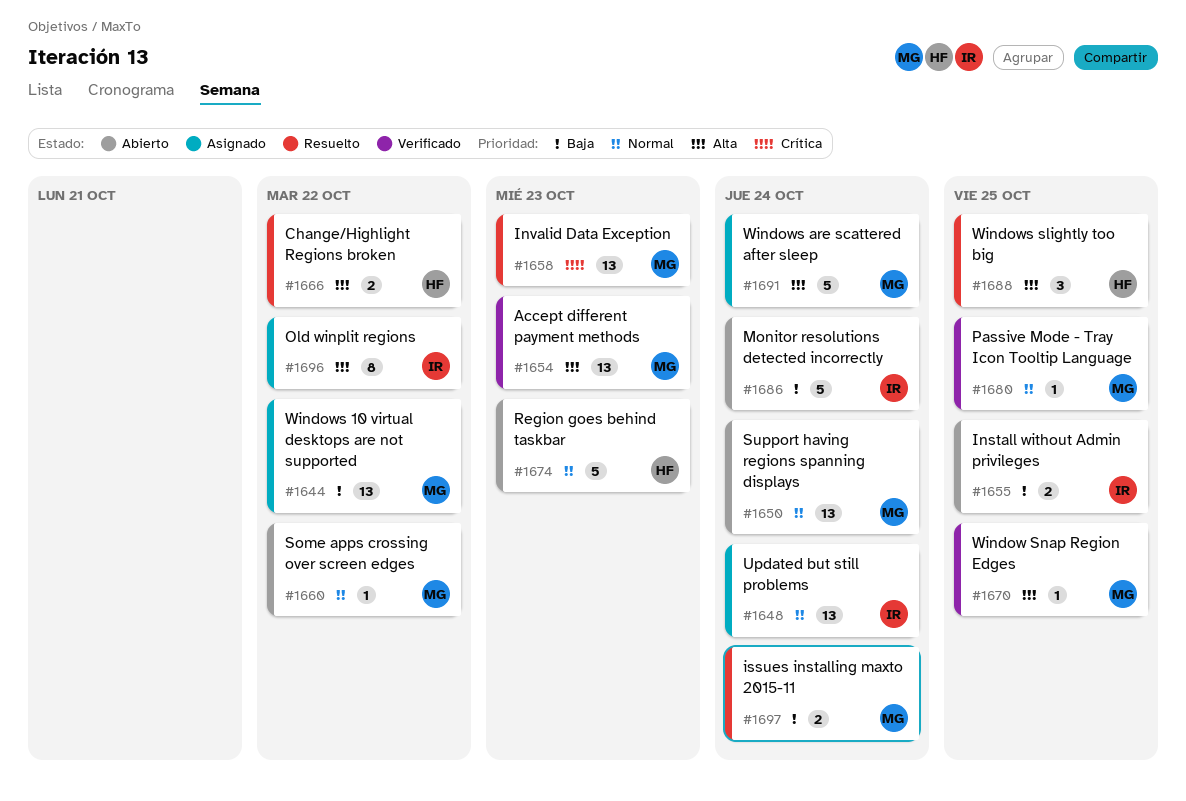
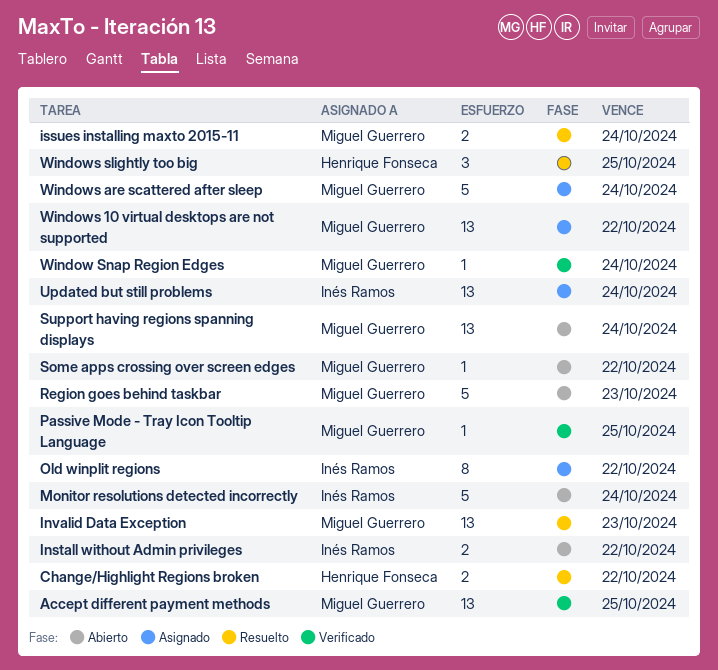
Accept different payment methods, due: Oct 23 -> Oct 25
Install without Admin privileges, due: Oct 25 -> Oct 22
Region goes behind taskbar, owner: Henrique Fonseca -> Miguel Guerrero
Window Snap Region Edges, due: Oct 25 -> Oct 24

